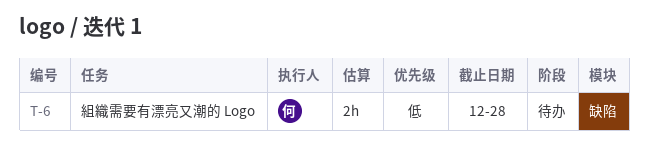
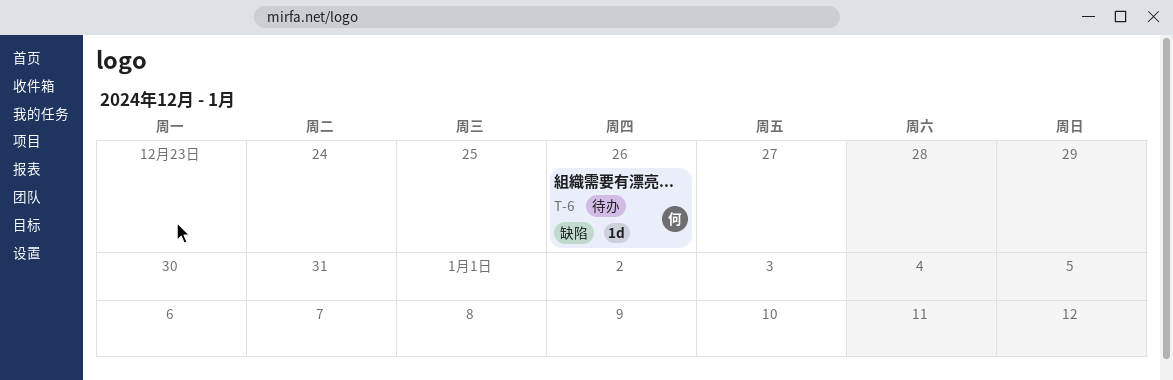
T-6, estimate: 2h -> 1d
T-6, due: Dec 28 -> Dec 26

